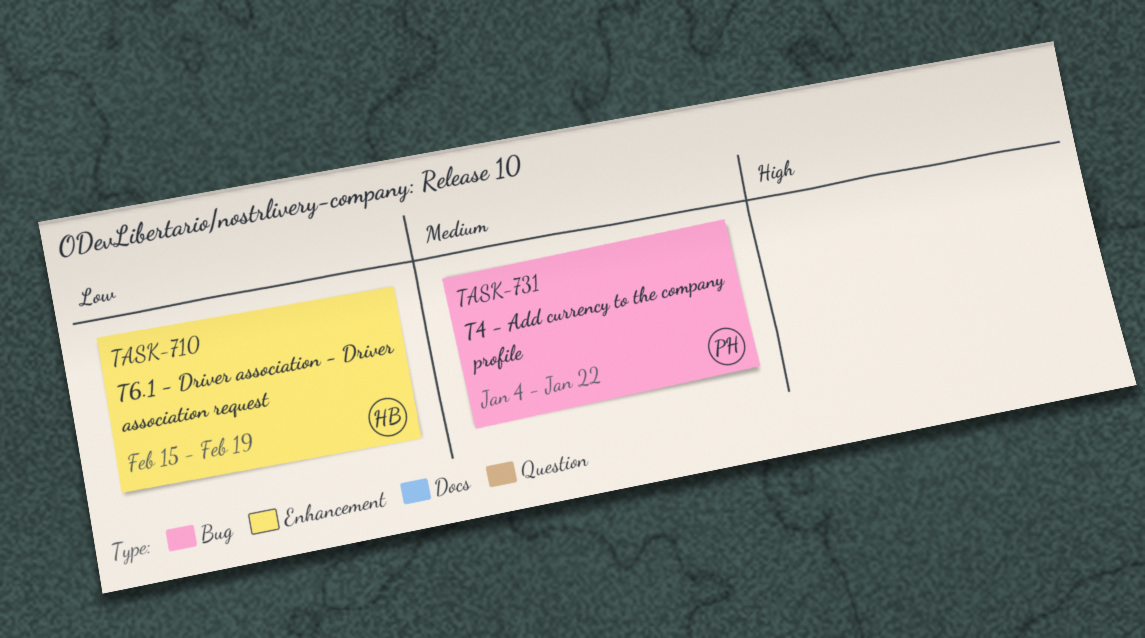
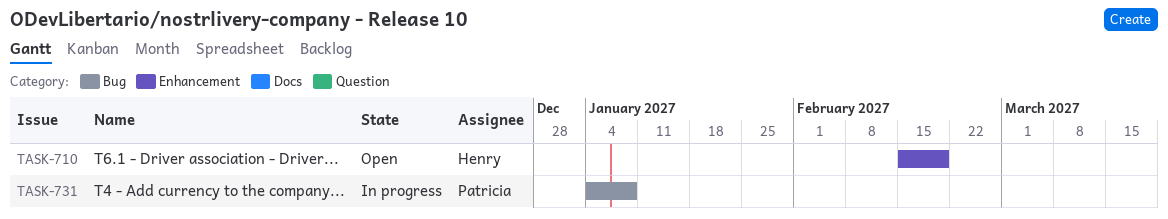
TASK-731, due: Jan 22 -> Jan 8

